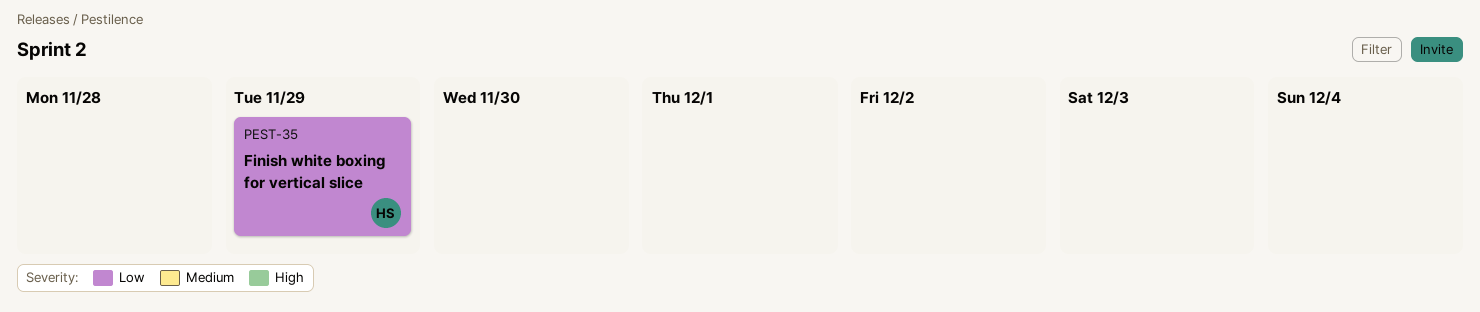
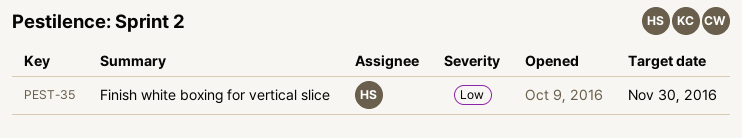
PEST-35, due: Nov 29 -> Nov 30

